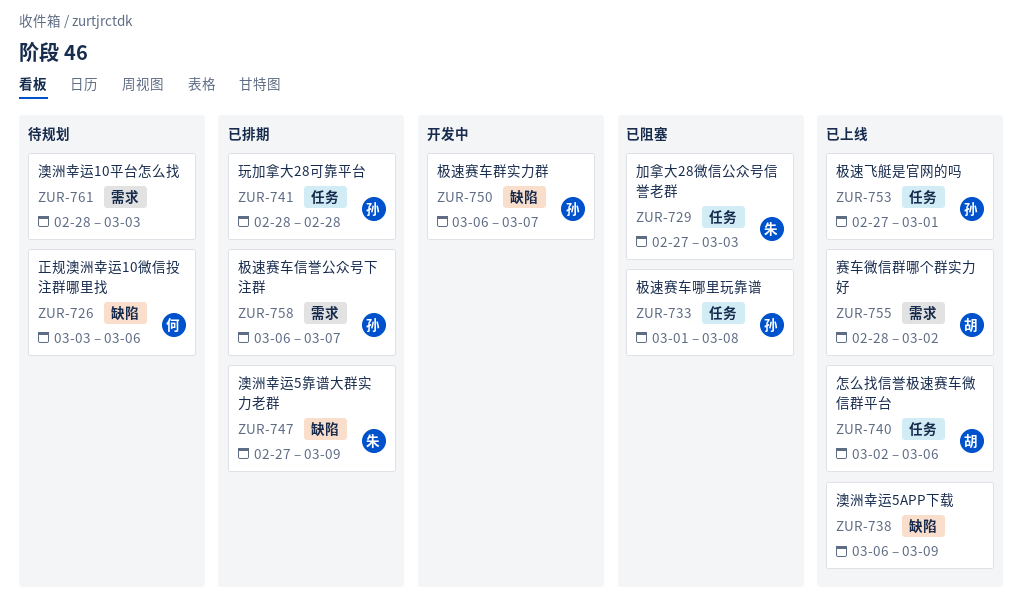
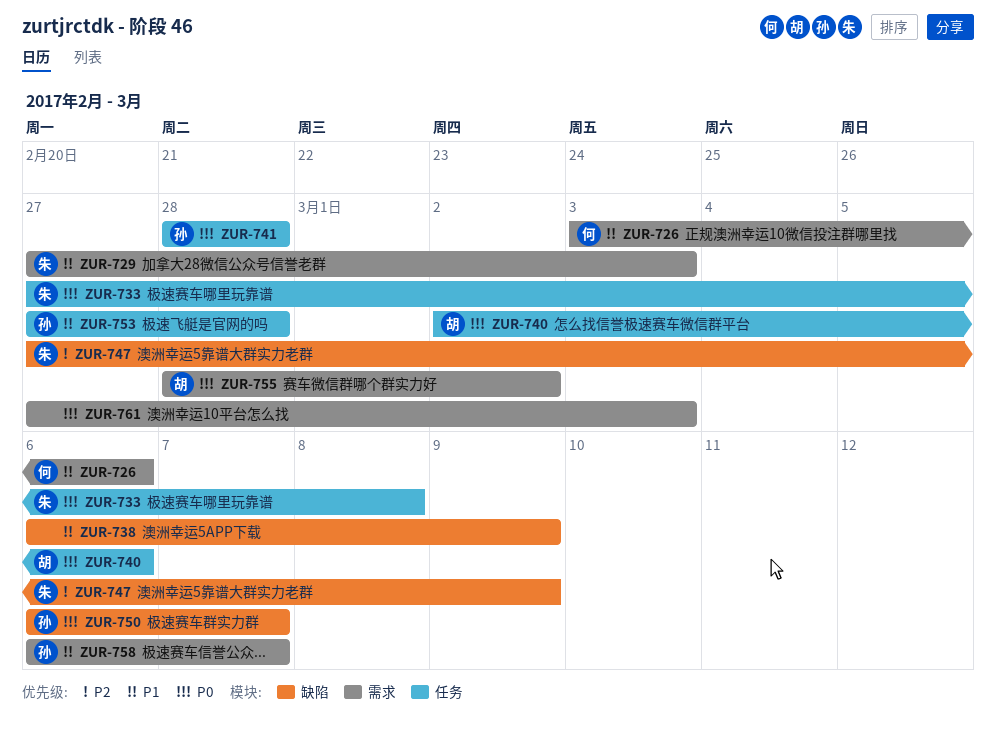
ZUR-726, label: 缺陷 -> 需求
ZUR-729, label: 任务 -> 需求
ZUR-733, owner: 孙 -> 朱
ZUR-733, start: Mar 1 -> Feb 27
ZUR-753, due: Mar 1 -> Feb 28
ZUR-761, start: Feb 28 -> Feb 27

